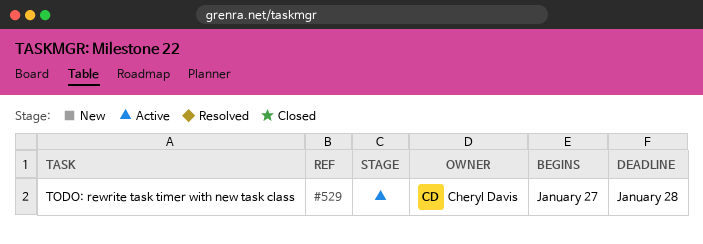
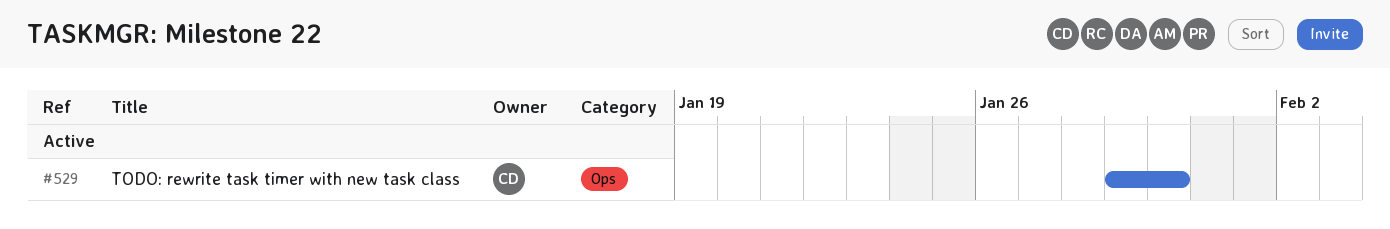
#529, start: Jan 27 -> Jan 29
#529, due: Jan 28 -> Jan 30

